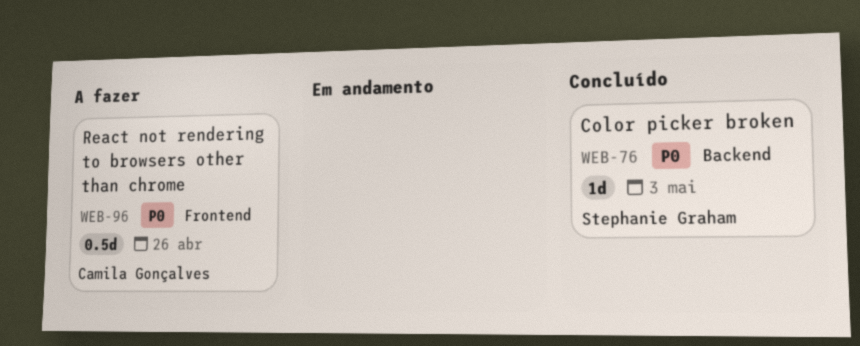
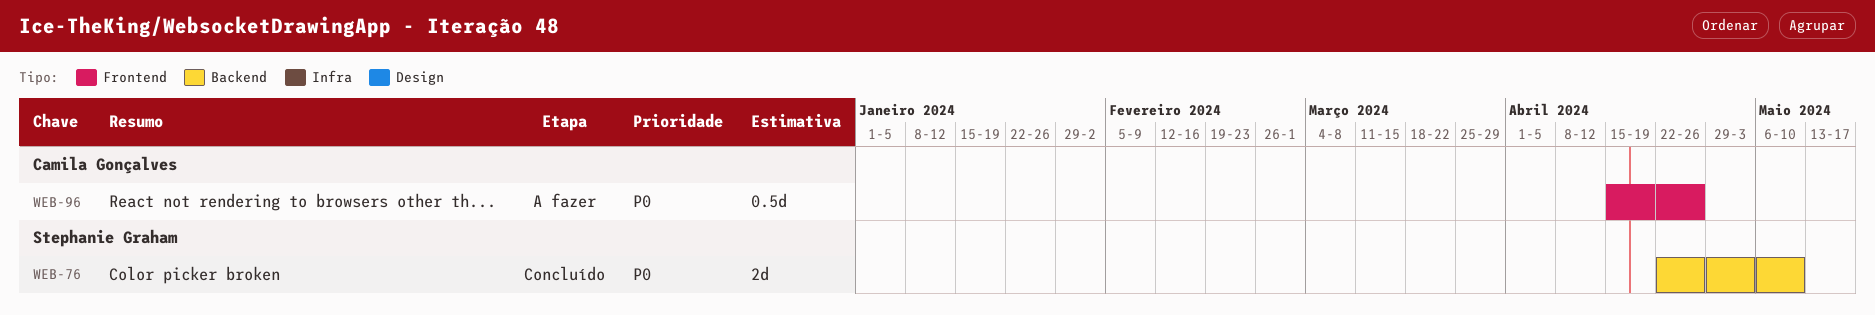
WEB-76, estimate: 1d -> 2d
WEB-76, due: May 3 -> May 10

